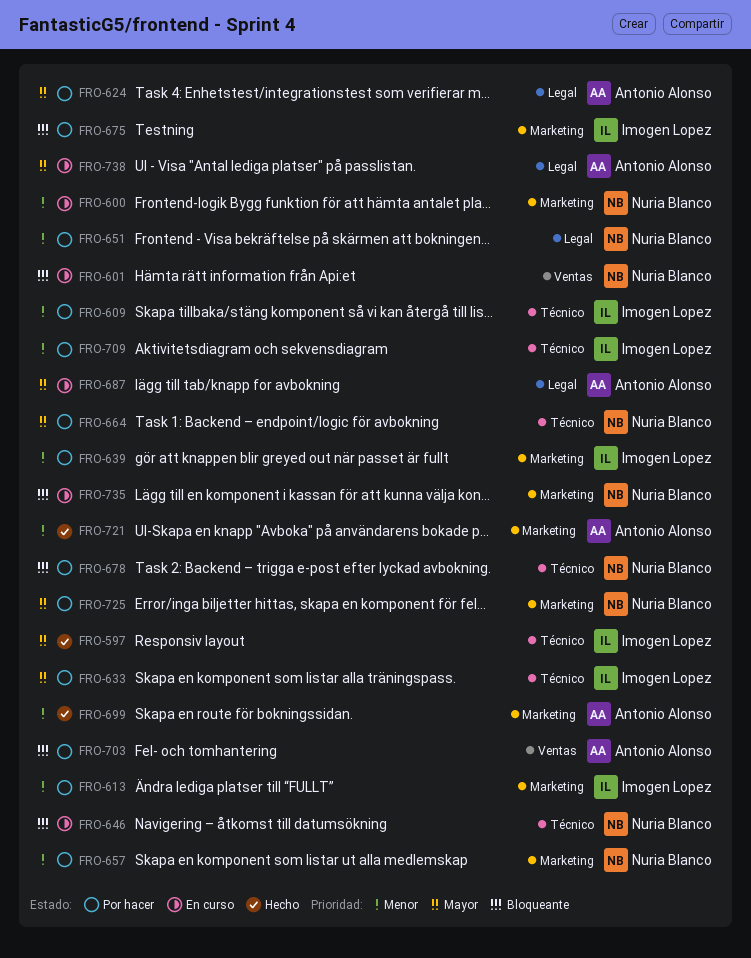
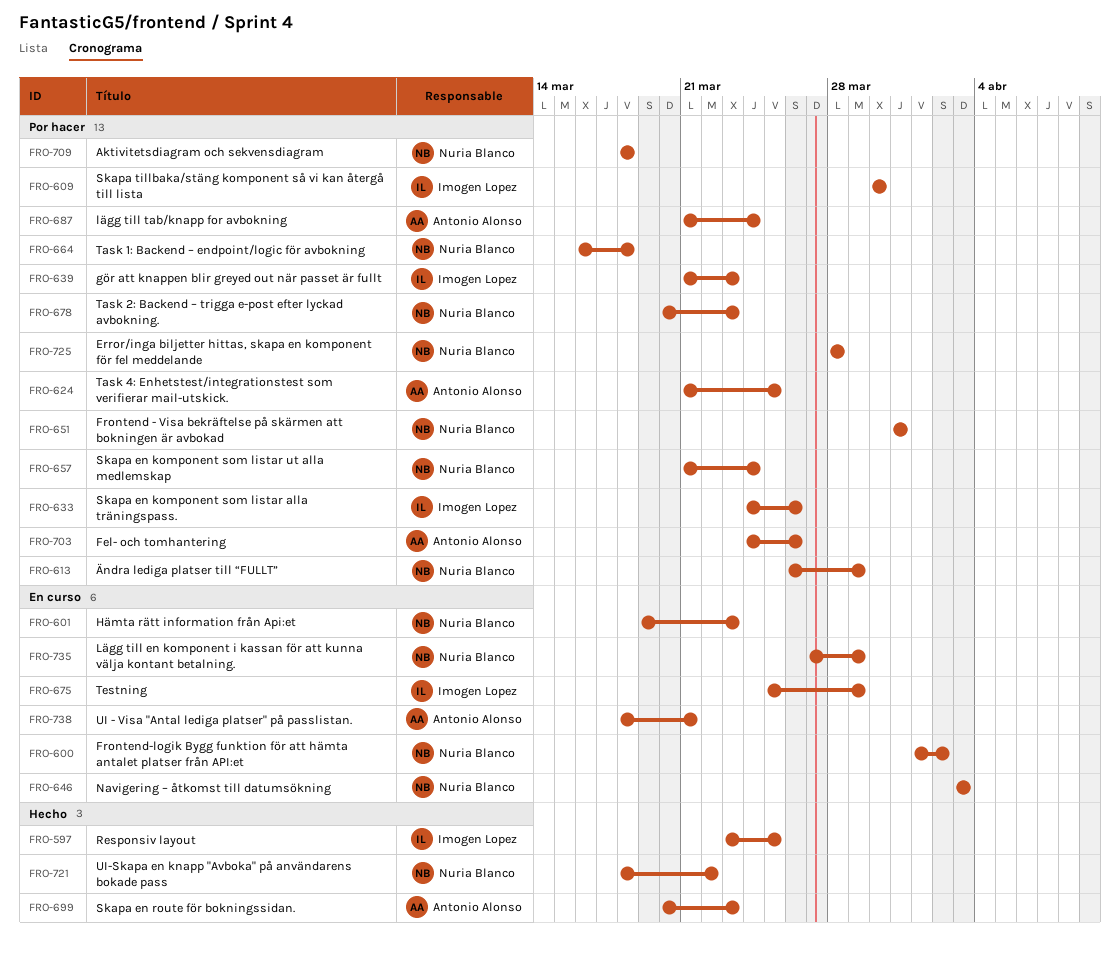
FRO-613, owner: Imogen Lopez -> Nuria Blanco
FRO-675, status: Por hacer -> En curso
FRO-687, status: En curso -> Por hacer
FRO-709, owner: Imogen Lopez -> Nuria Blanco
FRO-721, owner: Antonio Alonso -> Nuria Blanco

